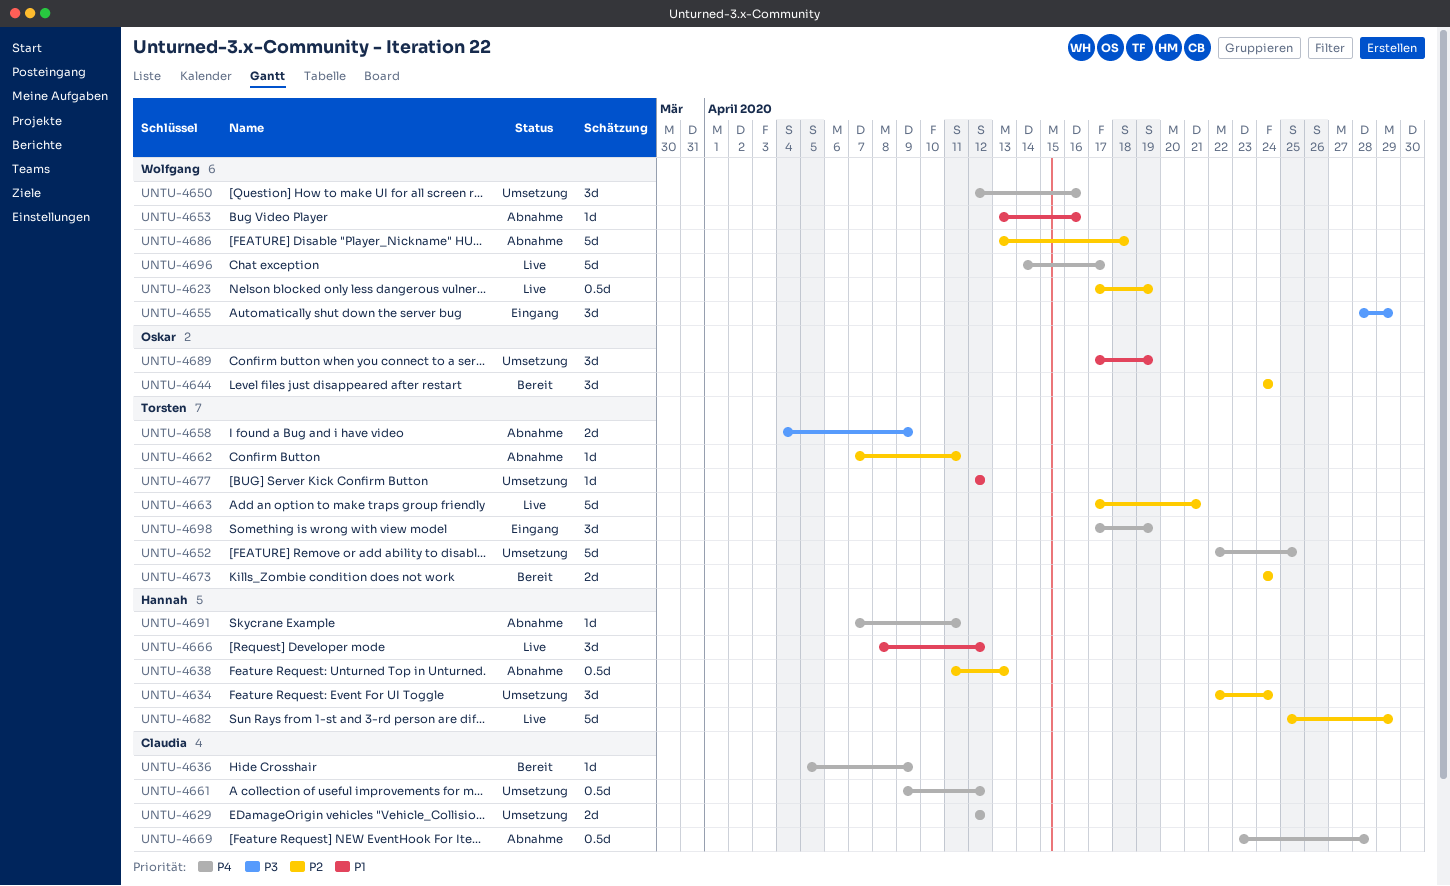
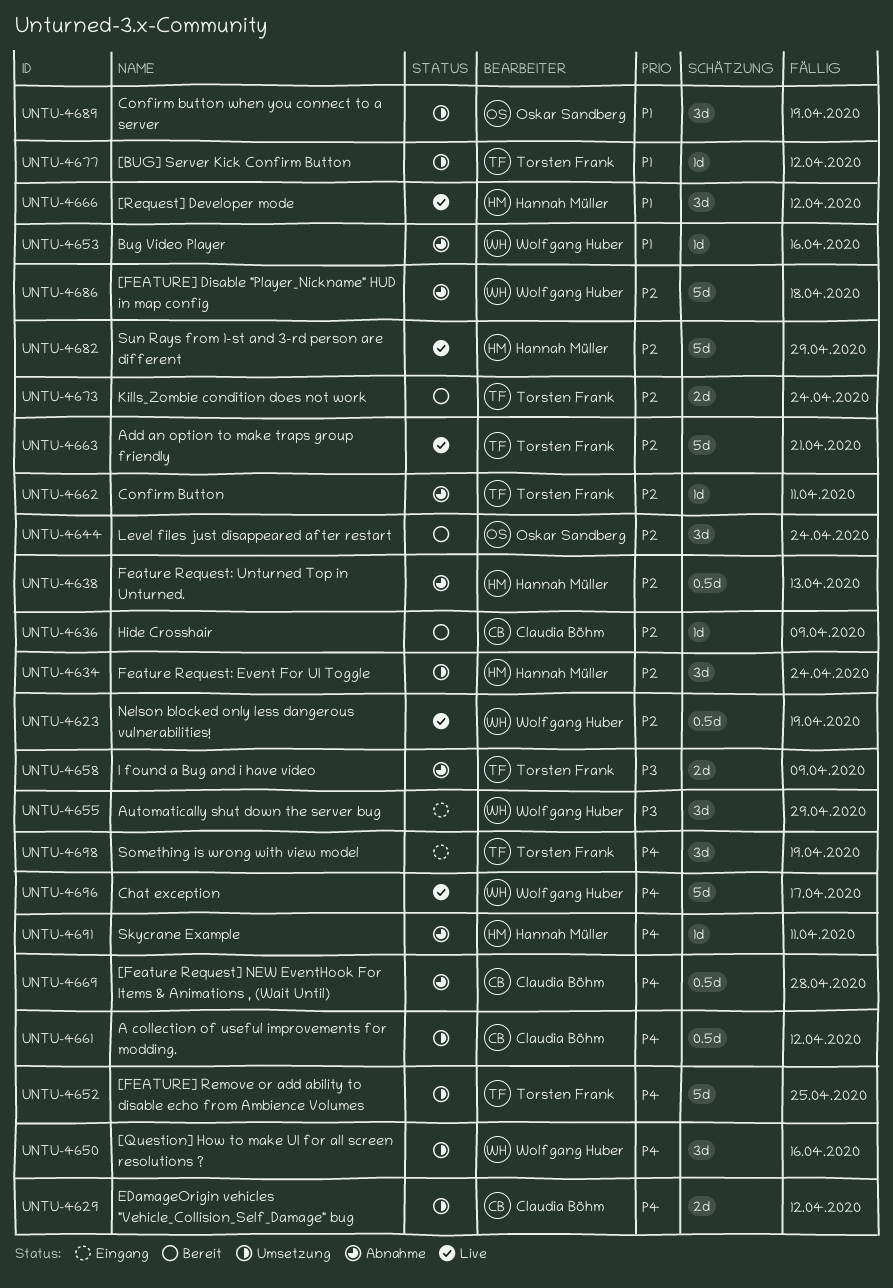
UNTU-4636, priority: P4 -> P2

